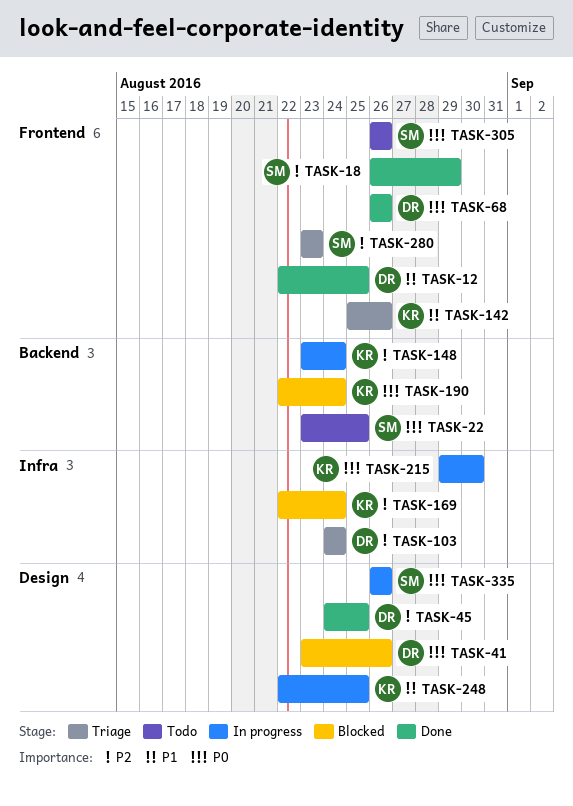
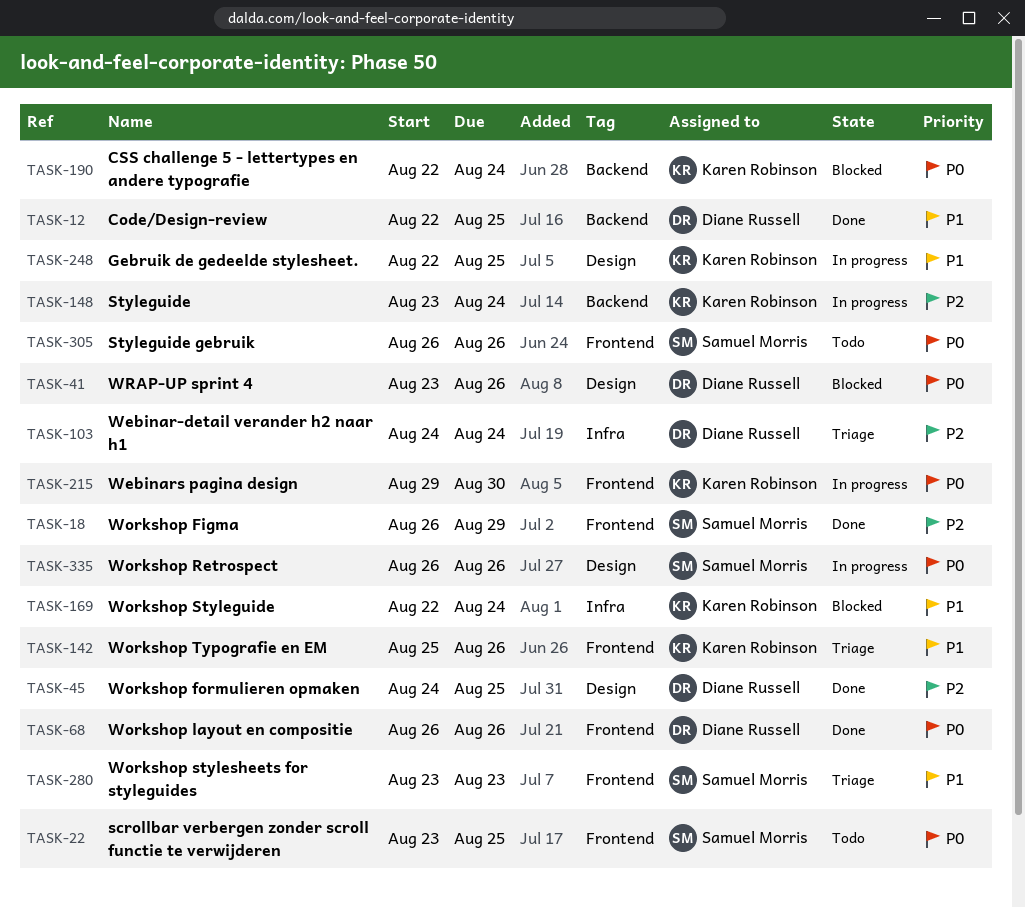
TASK-12, label: Frontend -> Backend
TASK-22, label: Backend -> Frontend
TASK-169, priority: P2 -> P1
TASK-215, label: Infra -> Frontend
TASK-280, priority: P2 -> P1

